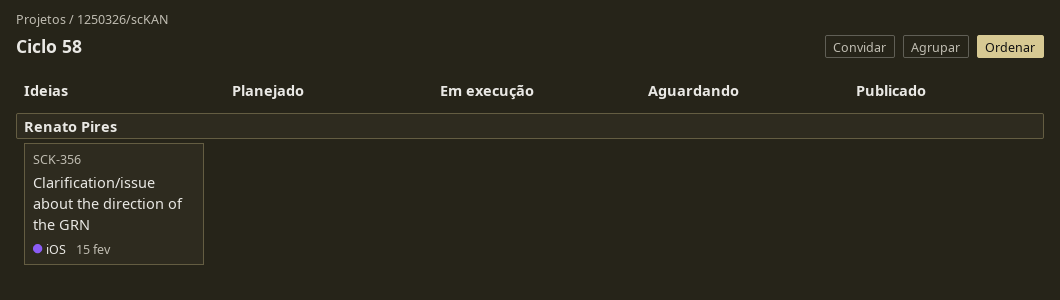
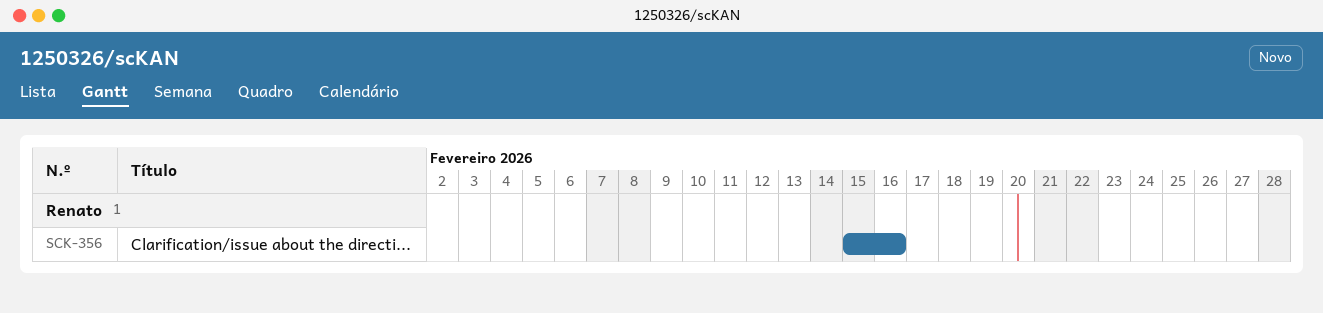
SCK-356, due: Feb 15 -> Feb 16

